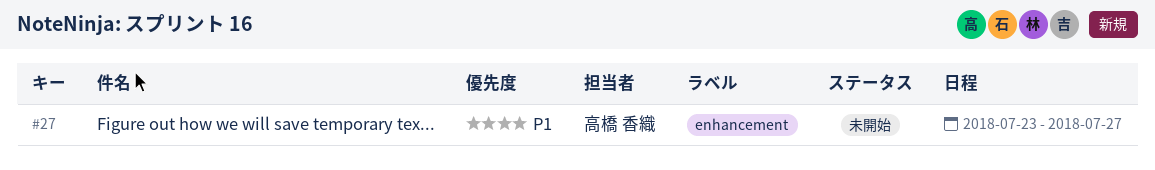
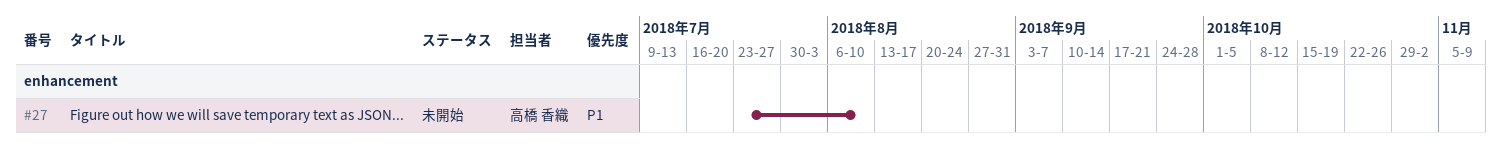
#27, due: Jul 27 -> Aug 10

